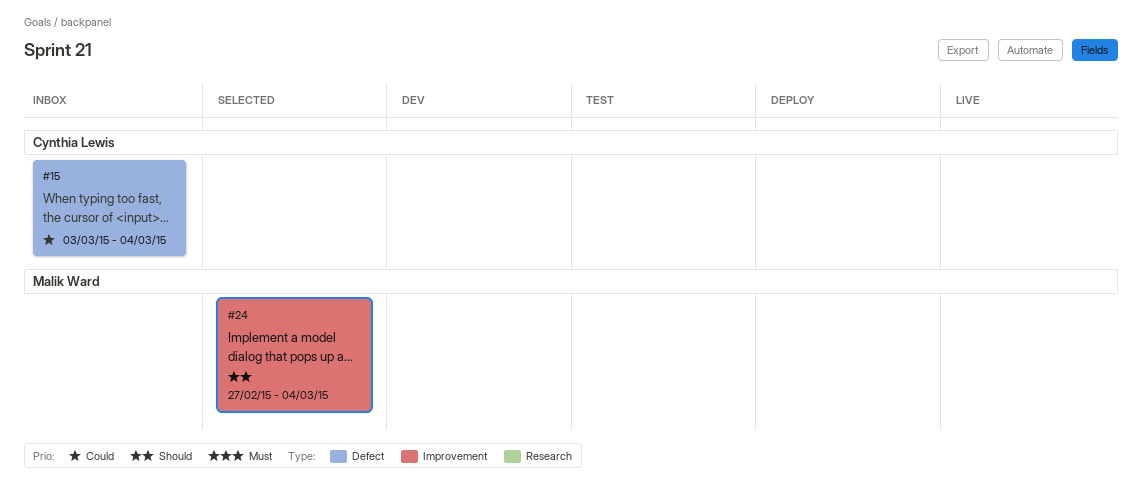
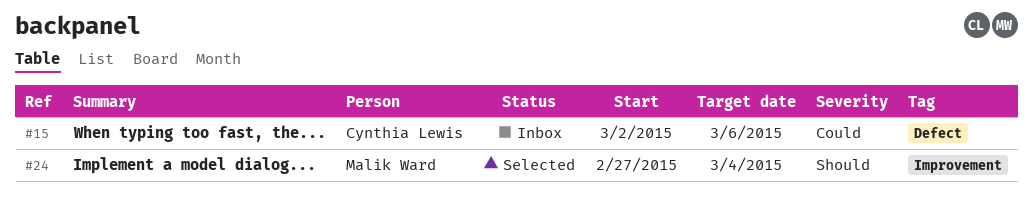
#15, start: Mar 3 -> Mar 2
#15, due: Mar 4 -> Mar 6

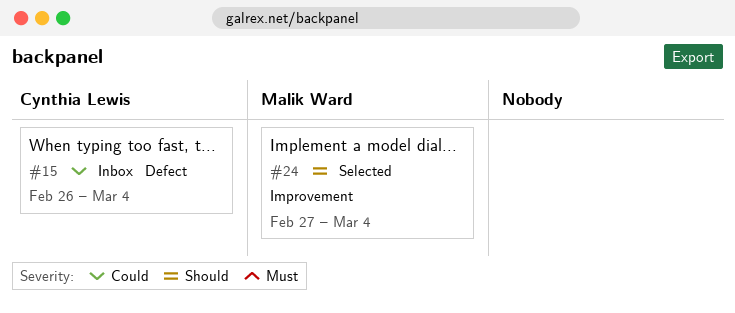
#15, start: Mar 2 -> Feb 26
#15, due: Mar 6 -> Mar 4

